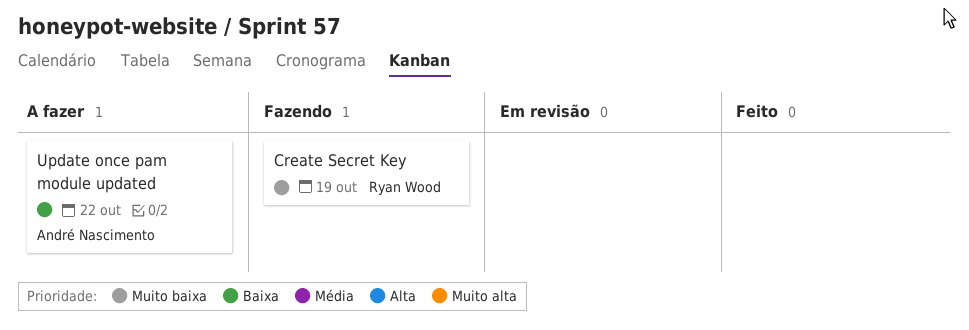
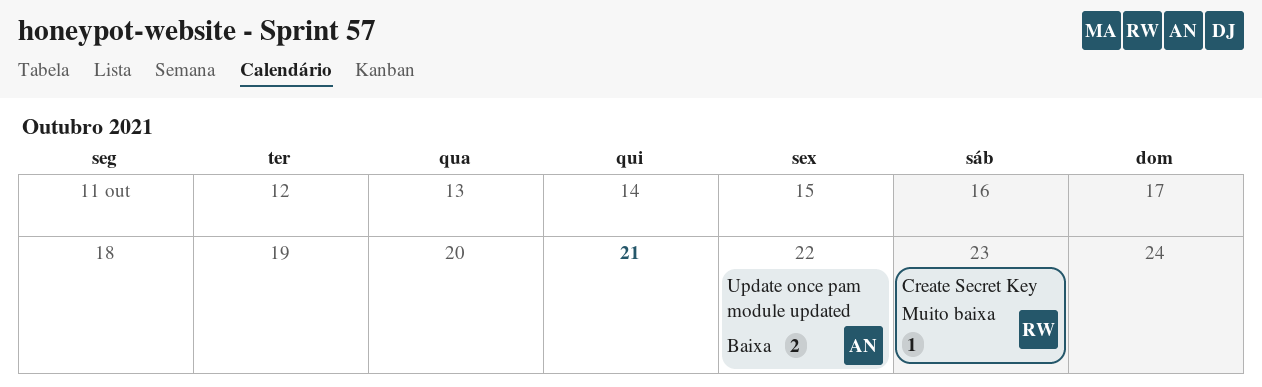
Create Secret Key, due: Oct 19 -> Oct 23

